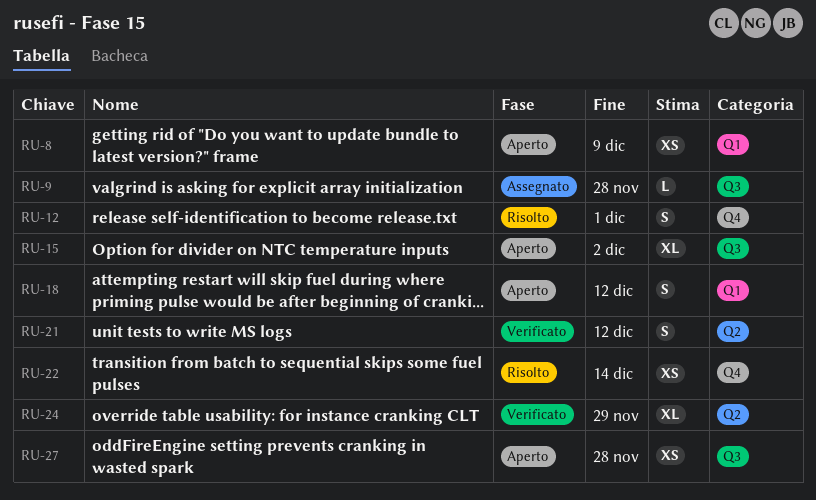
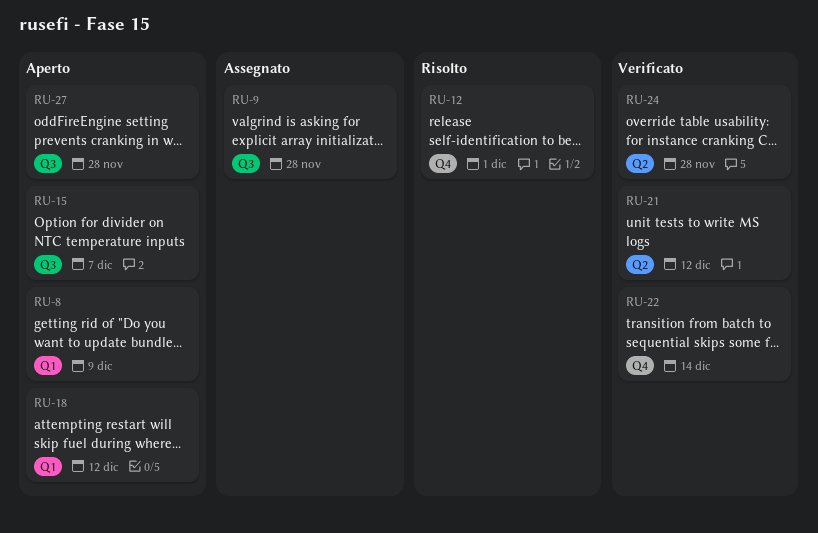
RU-15, due: Dec 2 -> Dec 7
RU-22, status: Risolto -> Verificato
RU-24, due: Nov 29 -> Nov 28

